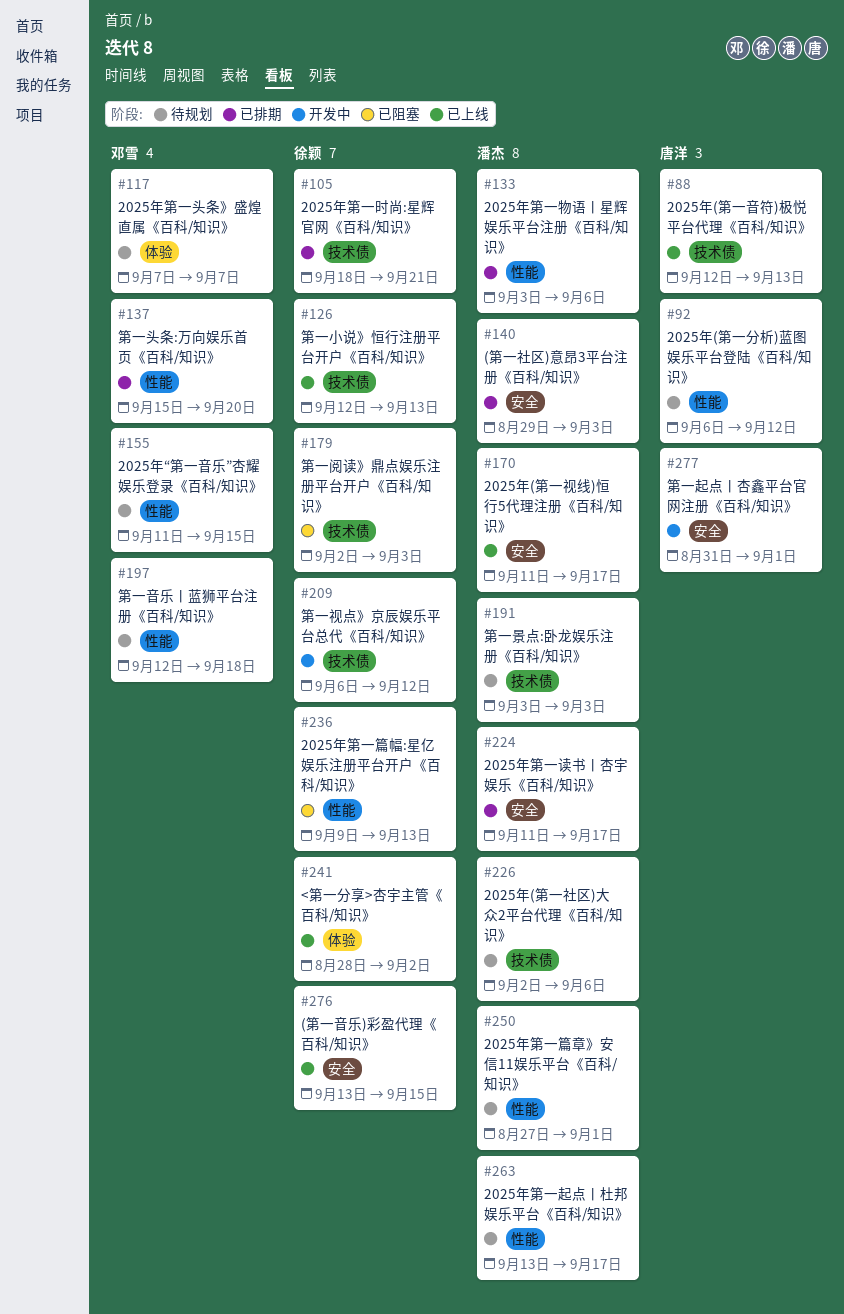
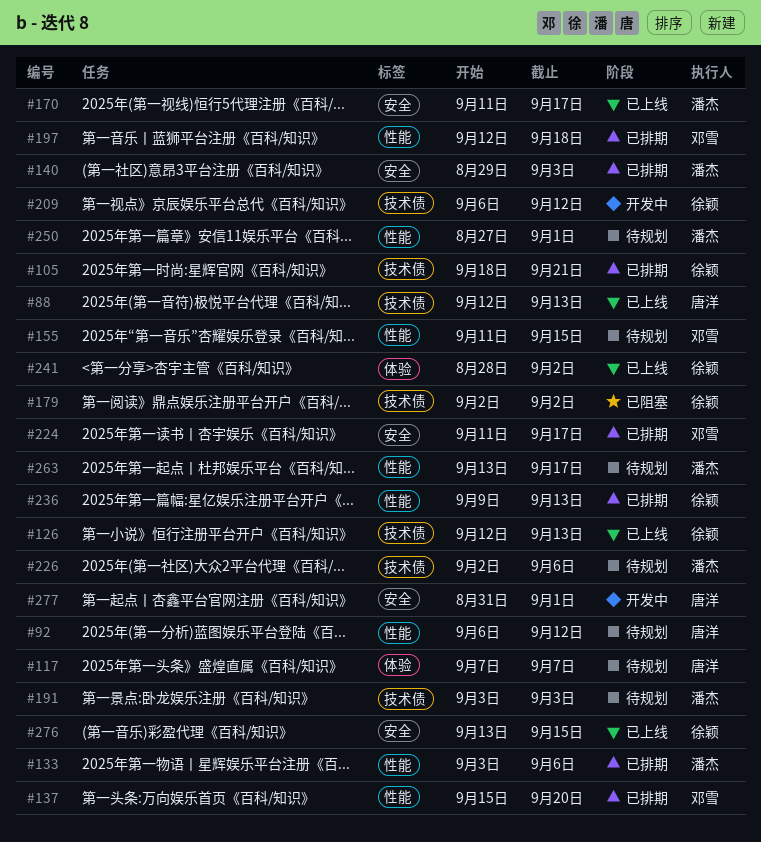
#117, owner: 邓雪 -> 唐洋
#179, due: Sep 3 -> Sep 2
#197, status: 待规划 -> 已排期
#224, owner: 潘杰 -> 邓雪
#236, status: 已阻塞 -> 已排期

